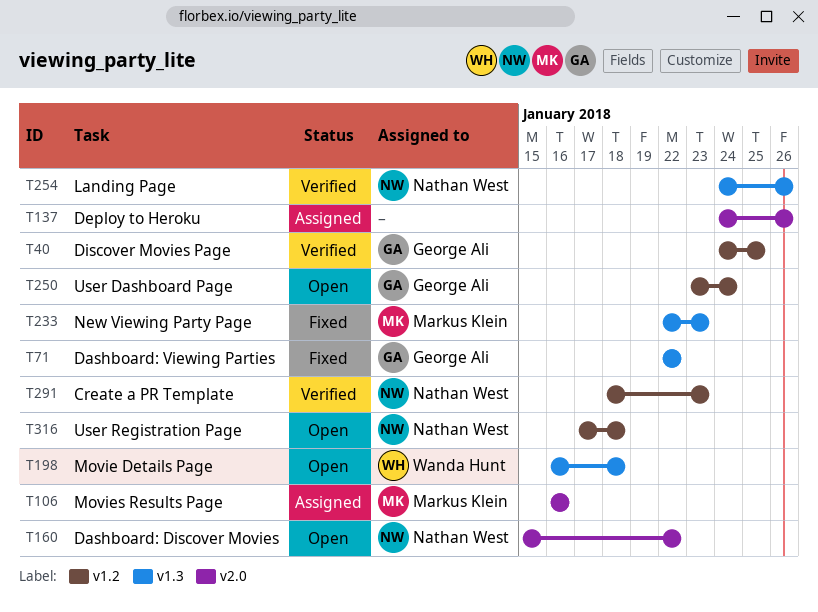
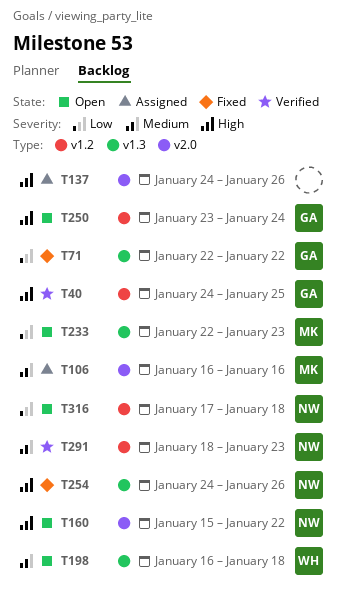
T233, status: Fixed -> Open
T254, status: Verified -> Fixed

